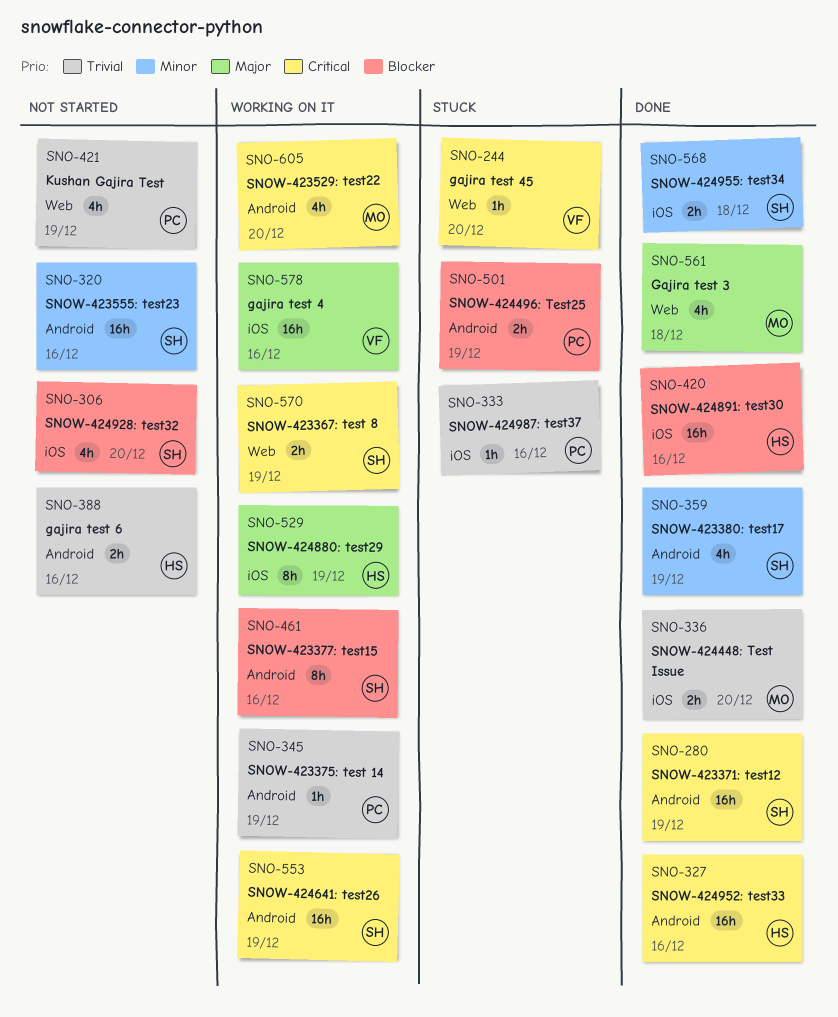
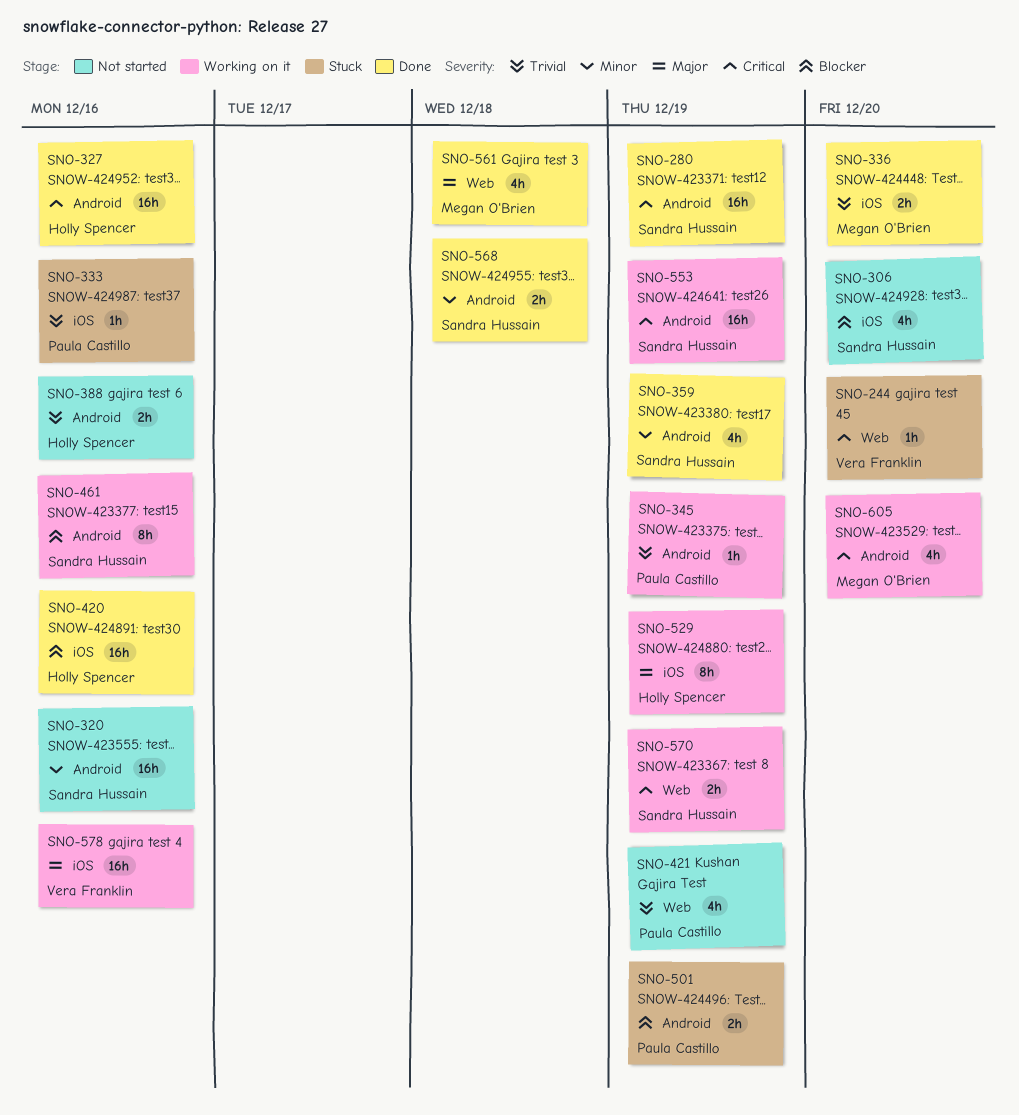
SNO-568, label: iOS -> Android

